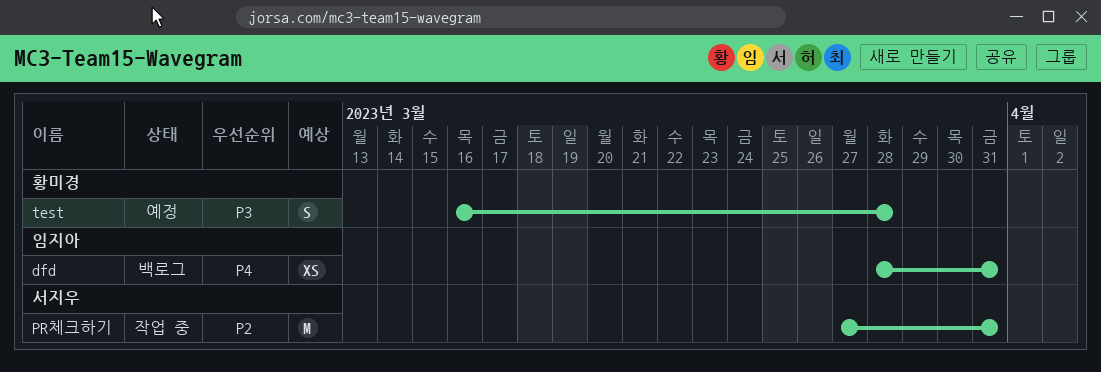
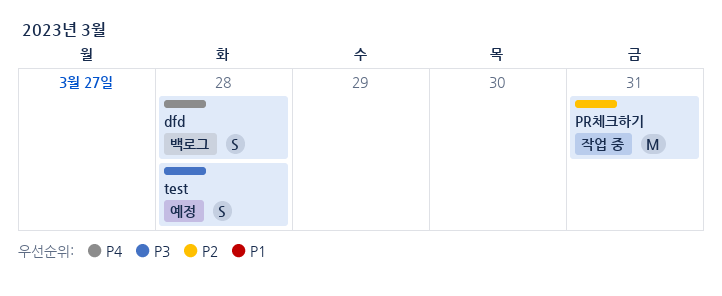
dfd, estimate: XS -> S
dfd, due: Mar 31 -> Mar 28

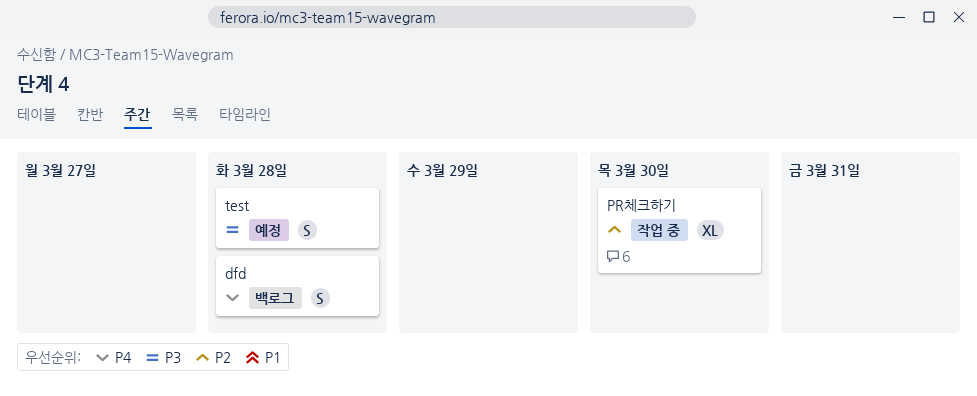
PR체크하기, estimate: M -> XL
PR체크하기, due: Mar 31 -> Mar 30

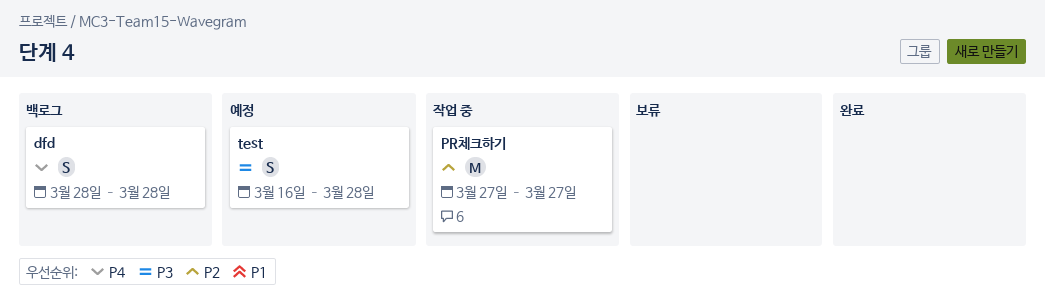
PR체크하기, estimate: XL -> M
PR체크하기, due: Mar 30 -> Mar 27

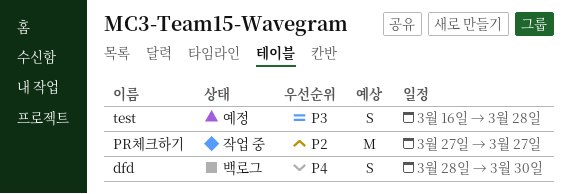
dfd, due: Mar 28 -> Mar 30

